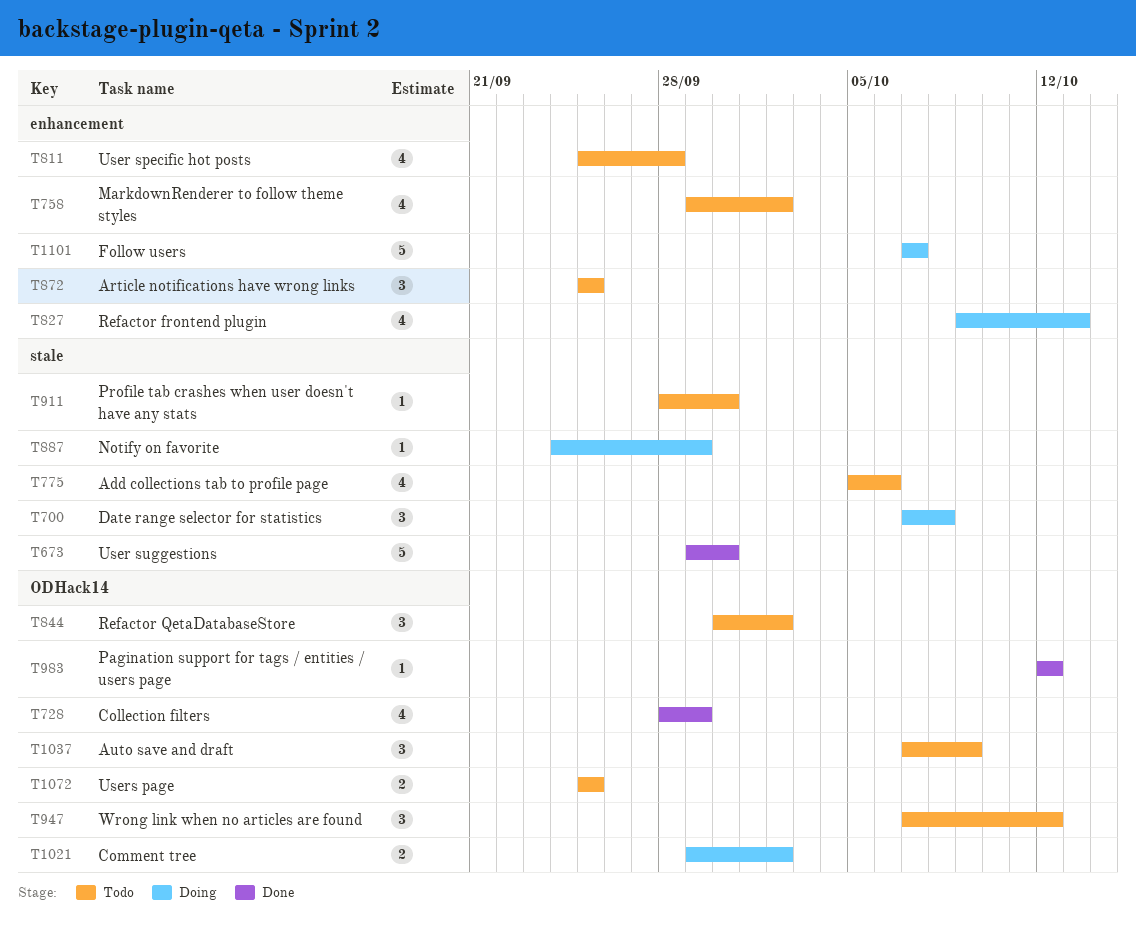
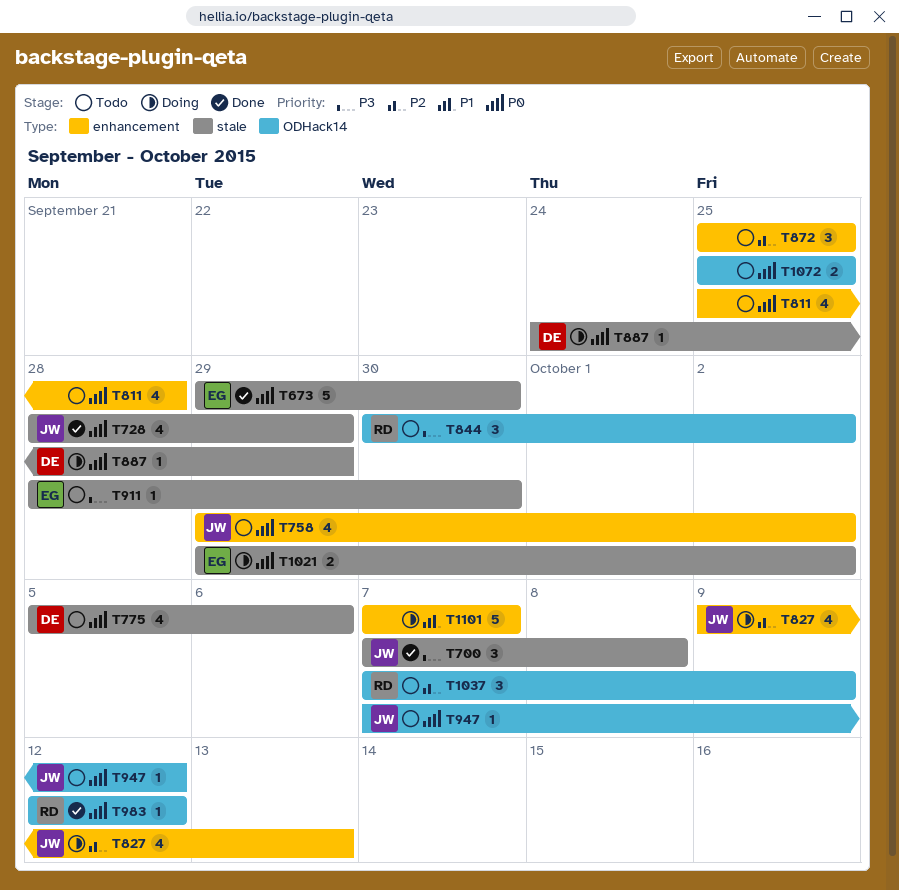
T700, status: Doing -> Done
T728, label: ODHack14 -> stale
T947, estimate: 3 -> 1
T1021, label: ODHack14 -> stale

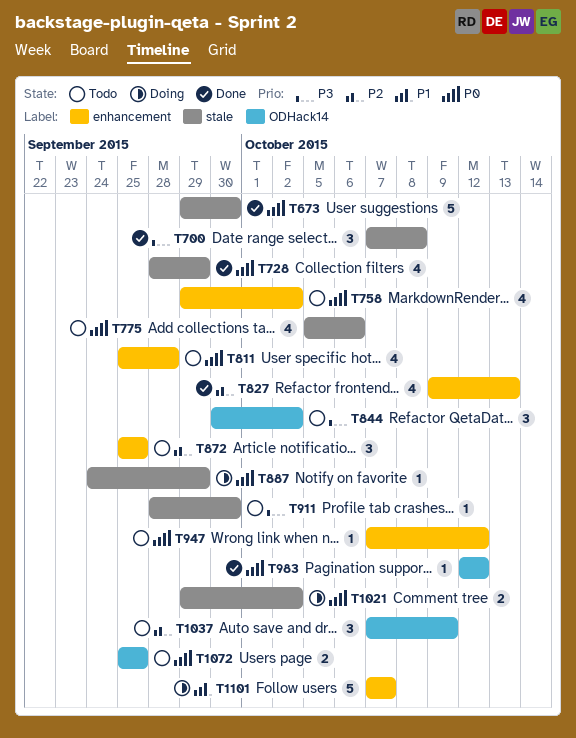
T827, status: Doing -> Done
T947, label: ODHack14 -> enhancement

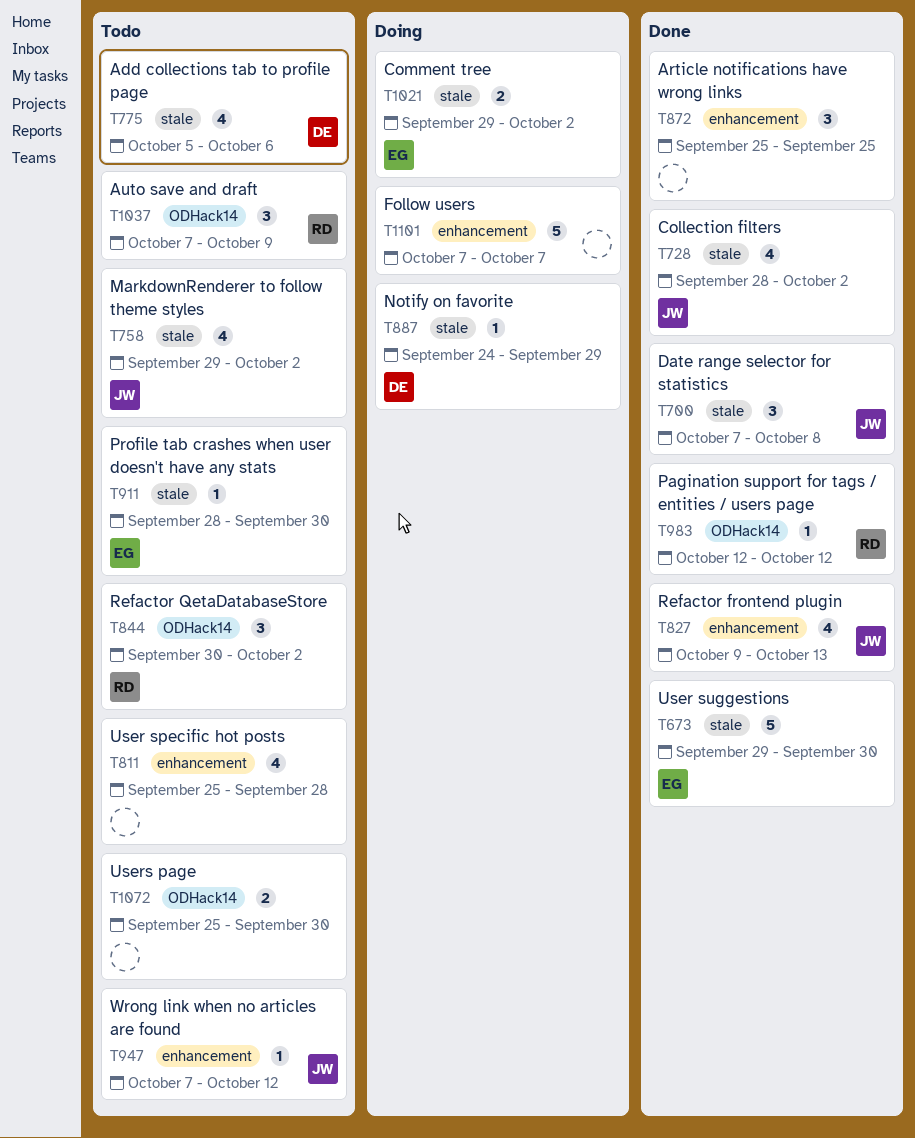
T728, due: Sep 29 -> Oct 2
T758, label: enhancement -> stale
T872, status: Todo -> Done
T1072, due: Sep 25 -> Sep 30

